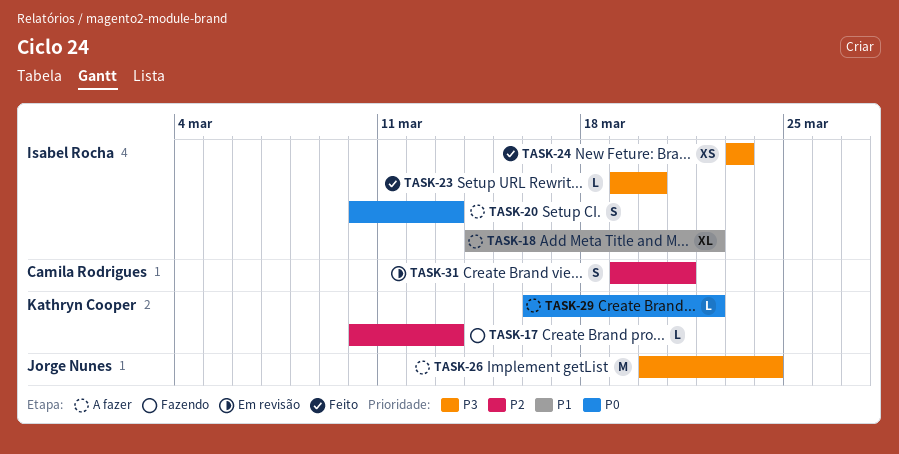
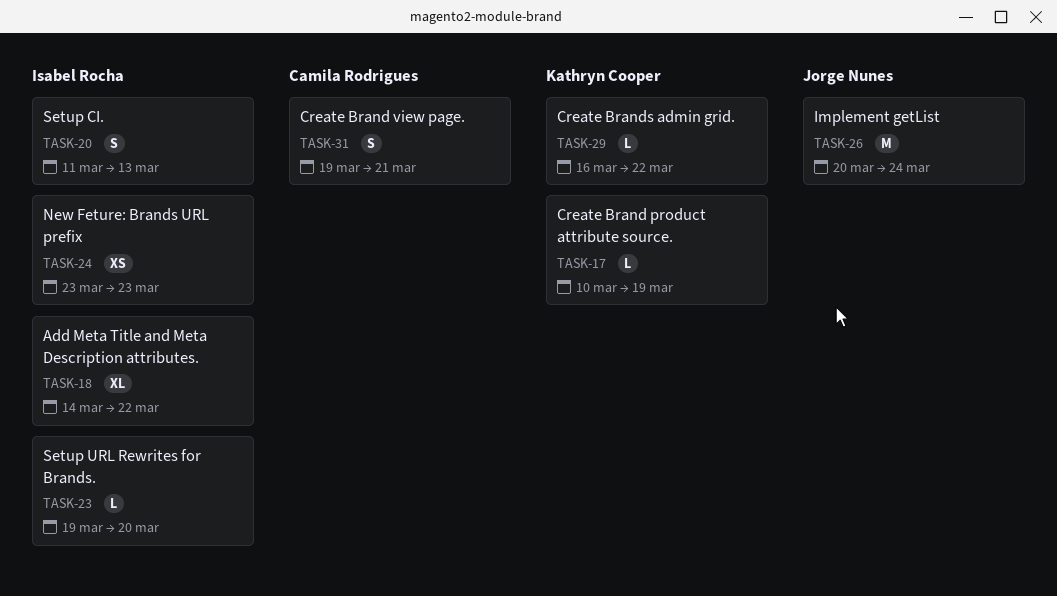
TASK-17, due: Mar 13 -> Mar 19
TASK-20, start: Mar 10 -> Mar 11

